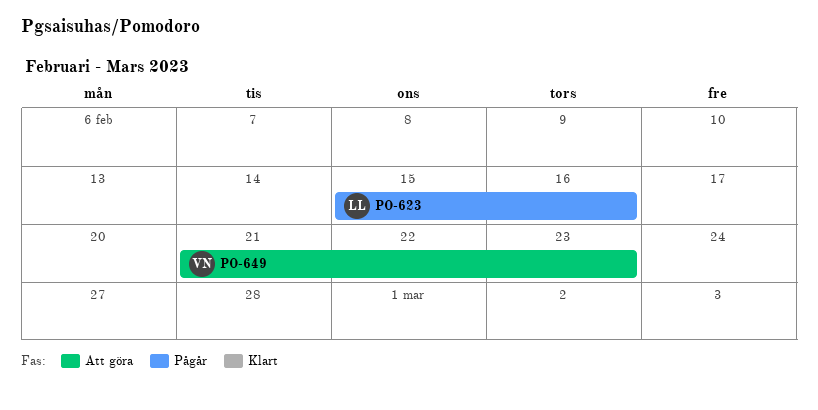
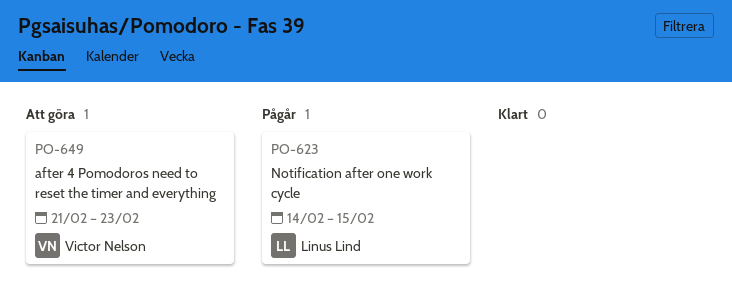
PO-623, start: Feb 15 -> Feb 14
PO-623, due: Feb 16 -> Feb 15

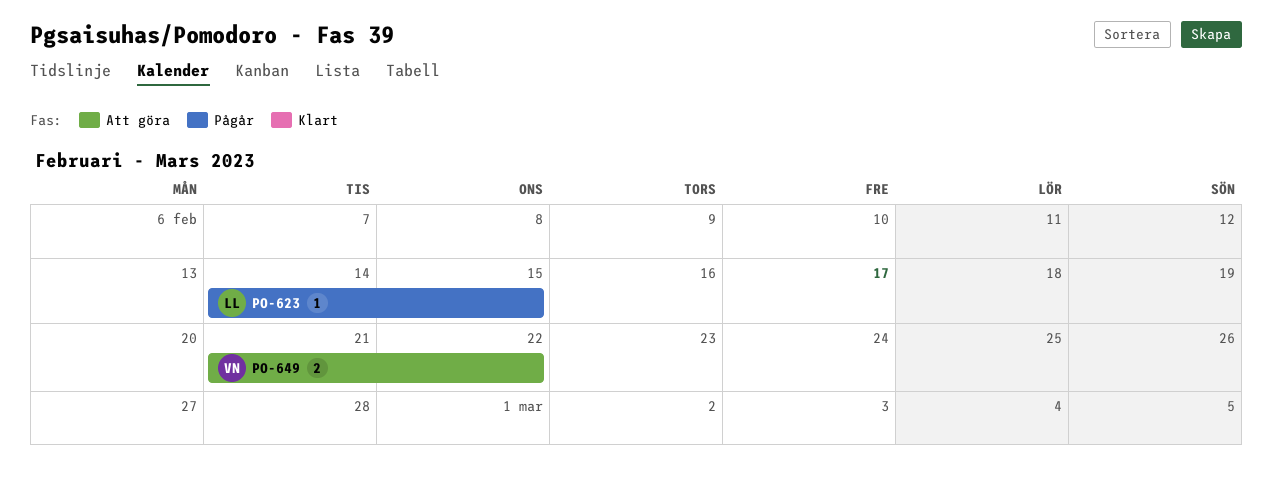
PO-649, due: Feb 23 -> Feb 22

